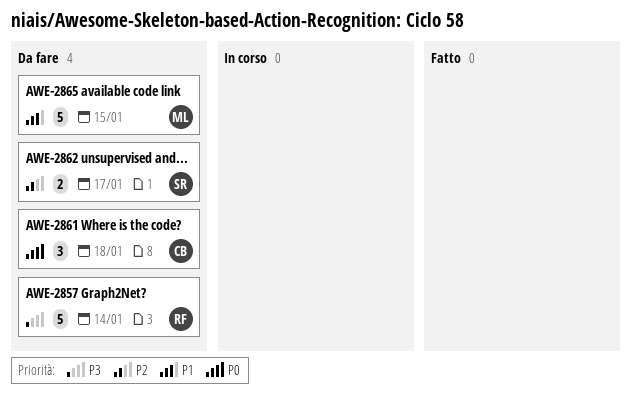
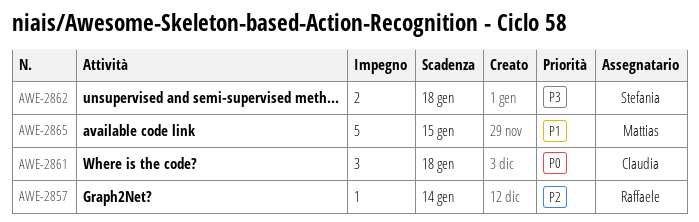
AWE-2857, priority: P3 -> P2
AWE-2857, estimate: 5 -> 1
AWE-2862, priority: P2 -> P3
AWE-2862, due: Jan 17 -> Jan 18

